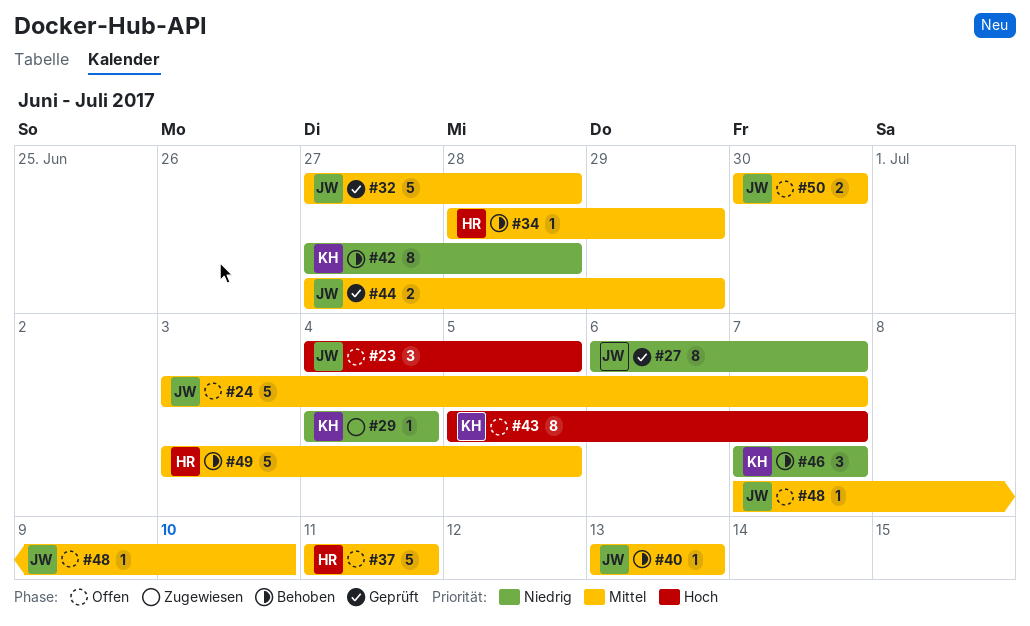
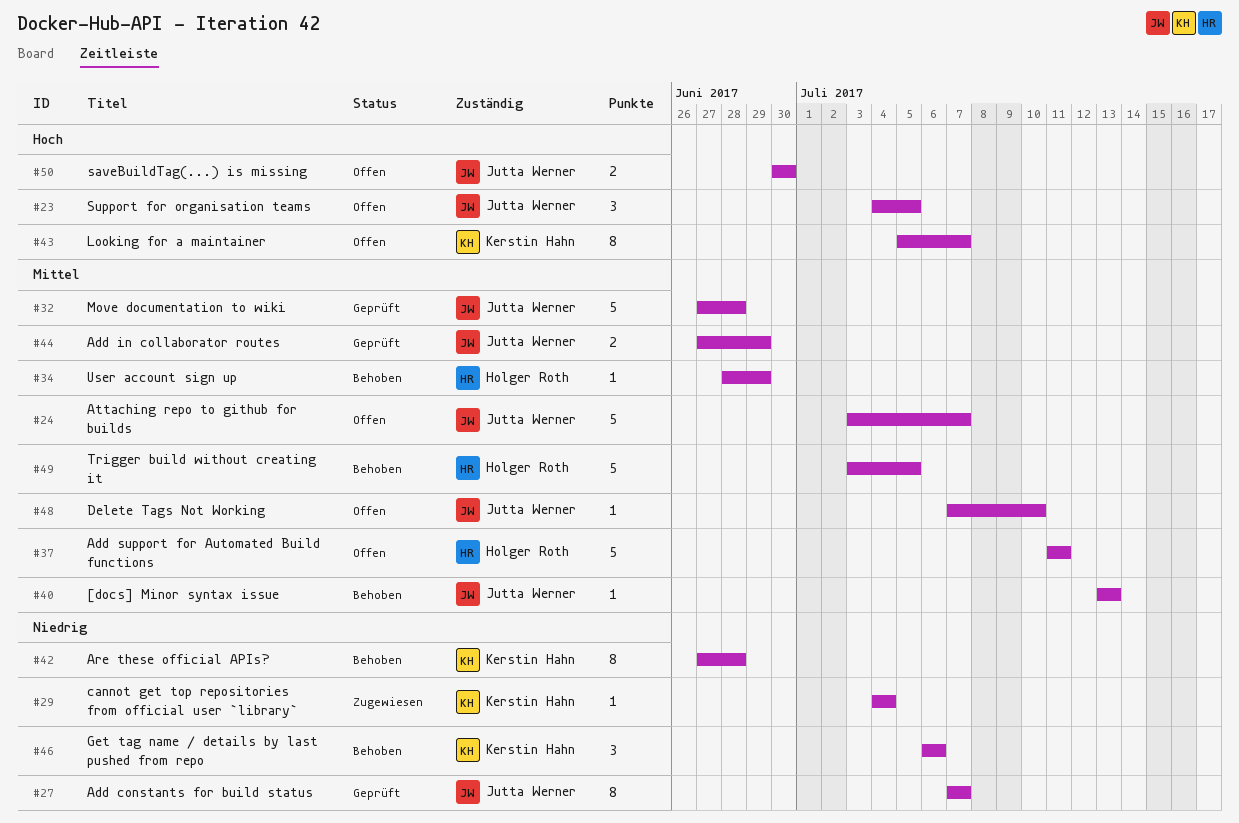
#27, start: Jul 6 -> Jul 7
#46, start: Jul 7 -> Jul 6
#46, due: Jul 7 -> Jul 6
#50, priority: Mittel -> Hoch

